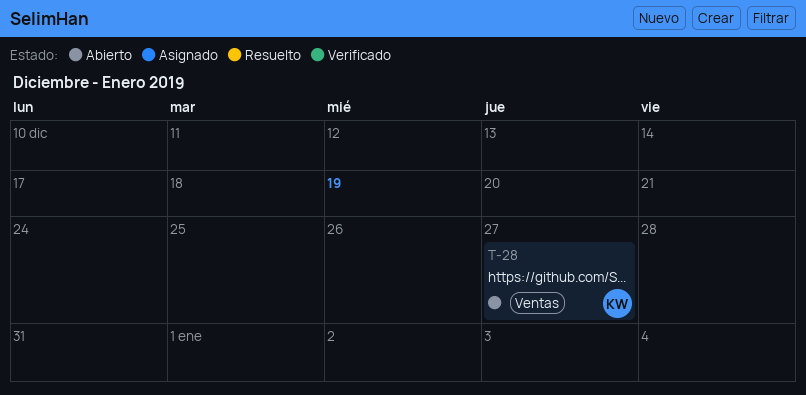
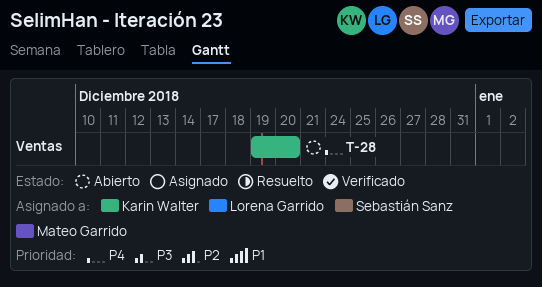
T-28, due: Dec 27 -> Dec 20

